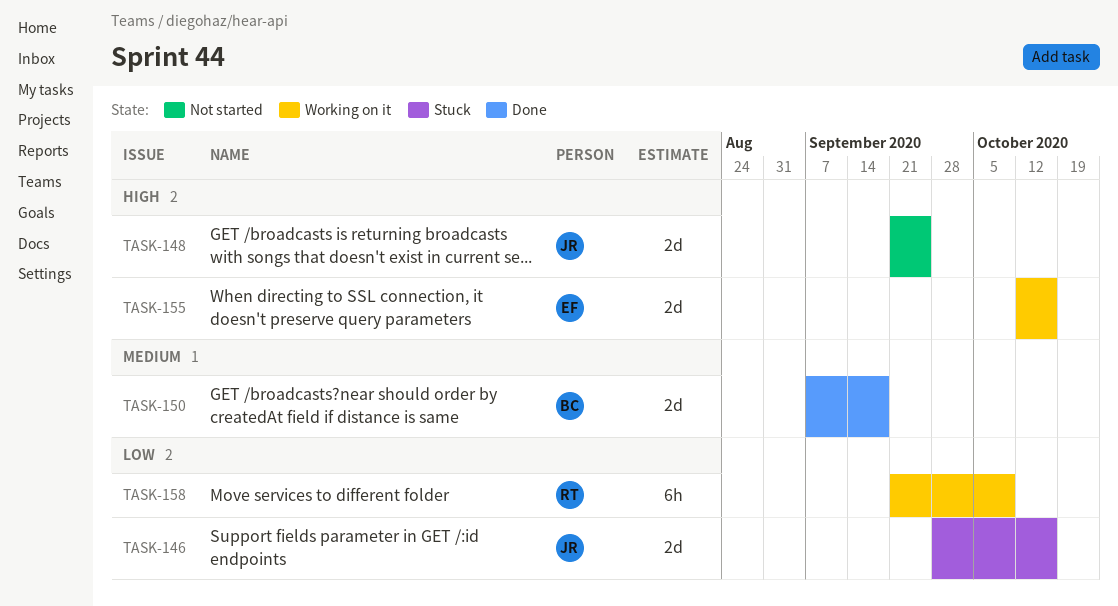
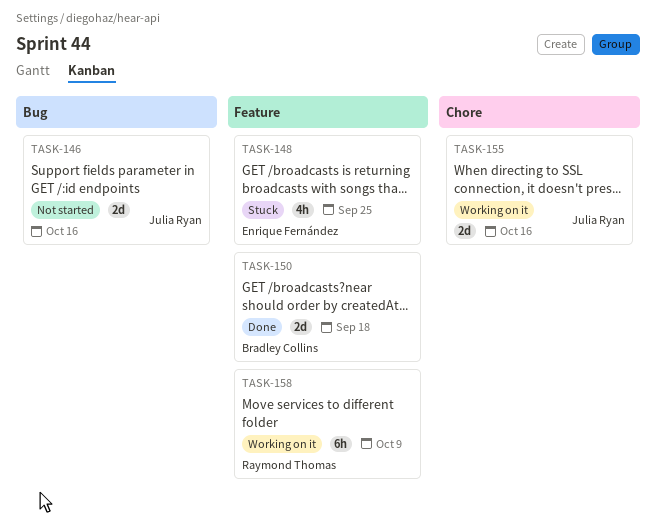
TASK-146, status: Stuck -> Not started
TASK-148, status: Not started -> Stuck
TASK-148, owner: Julia Ryan -> Enrique Fernández
TASK-148, estimate: 2d -> 4h
TASK-155, owner: Enrique Fernández -> Julia Ryan

